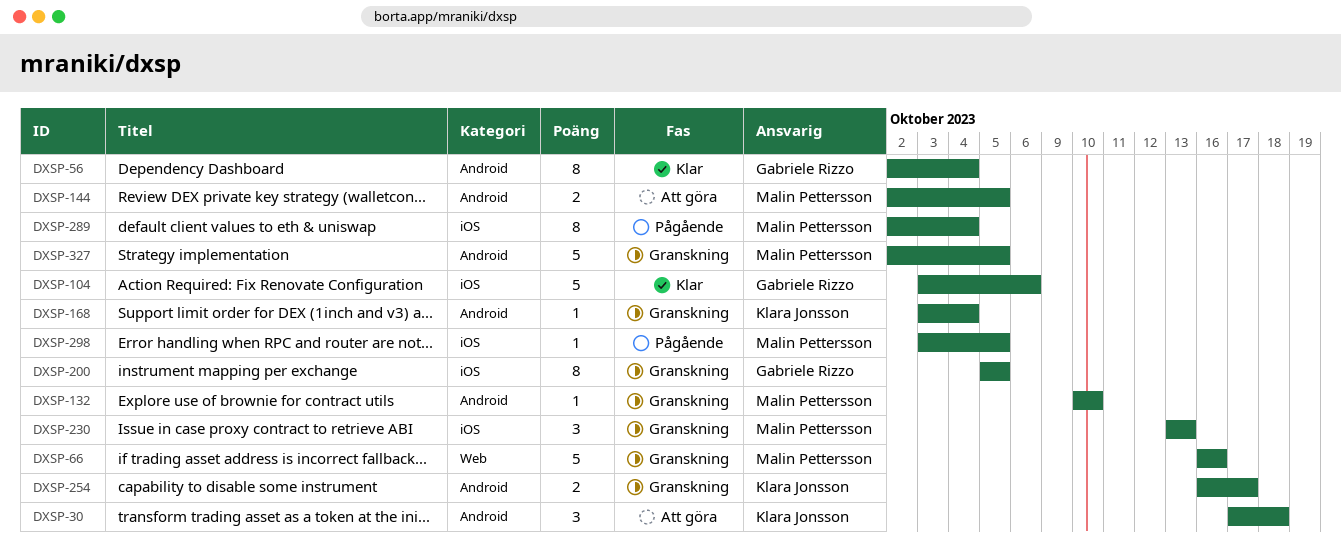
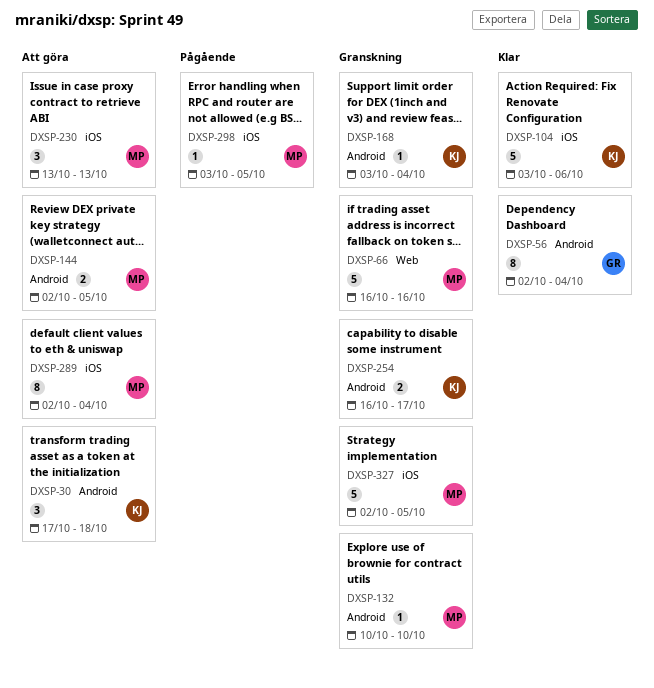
DXSP-104, owner: Gabriele Rizzo -> Klara Jonsson
DXSP-200: present -> none
DXSP-230, status: Granskning -> Att göra
DXSP-289, status: Pågående -> Att göra
DXSP-327, label: Android -> iOS

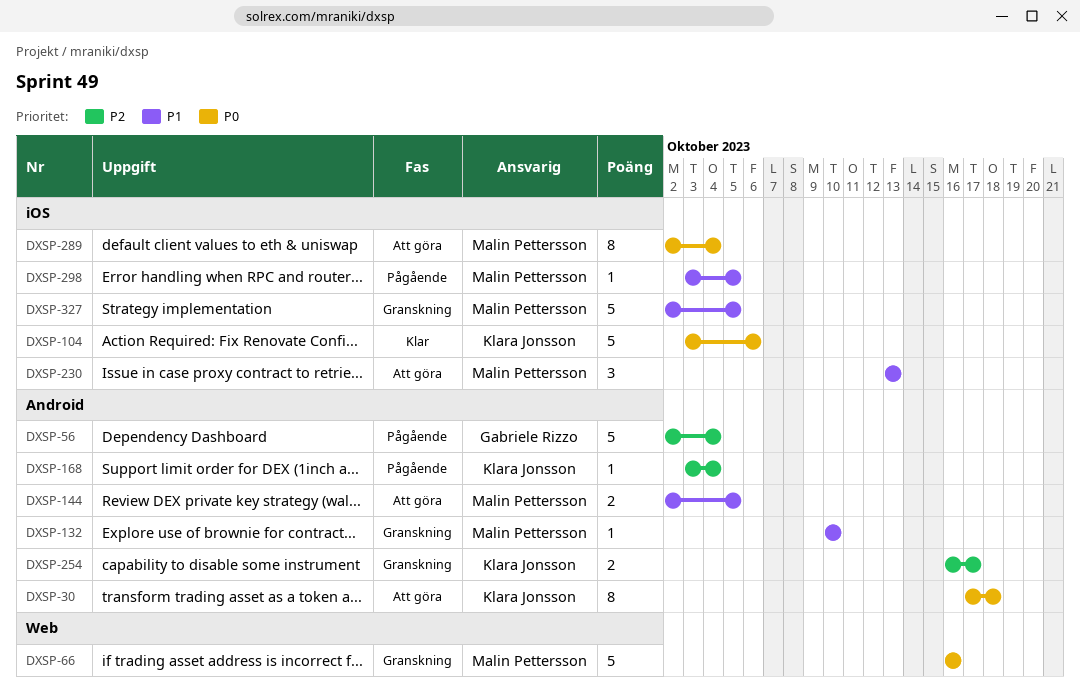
DXSP-30, estimate: 3 -> 8
DXSP-56, status: Klar -> Pågående
DXSP-56, estimate: 8 -> 5
DXSP-168, status: Granskning -> Pågående

